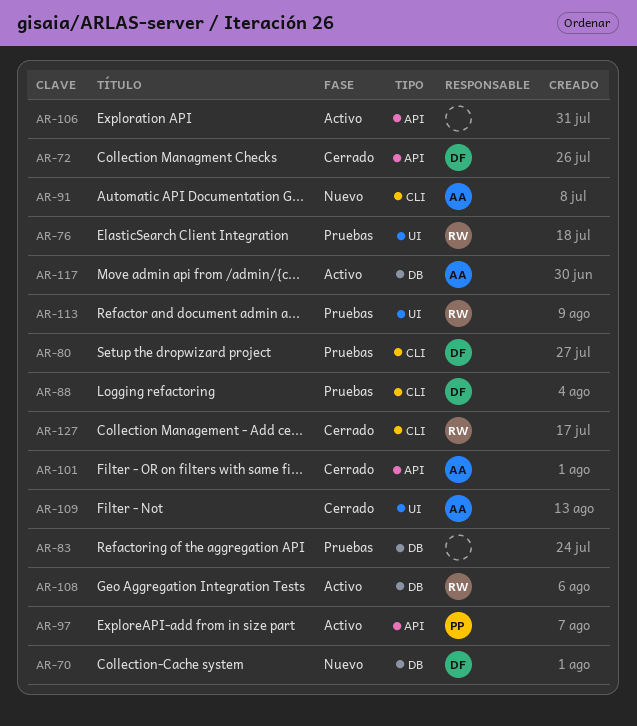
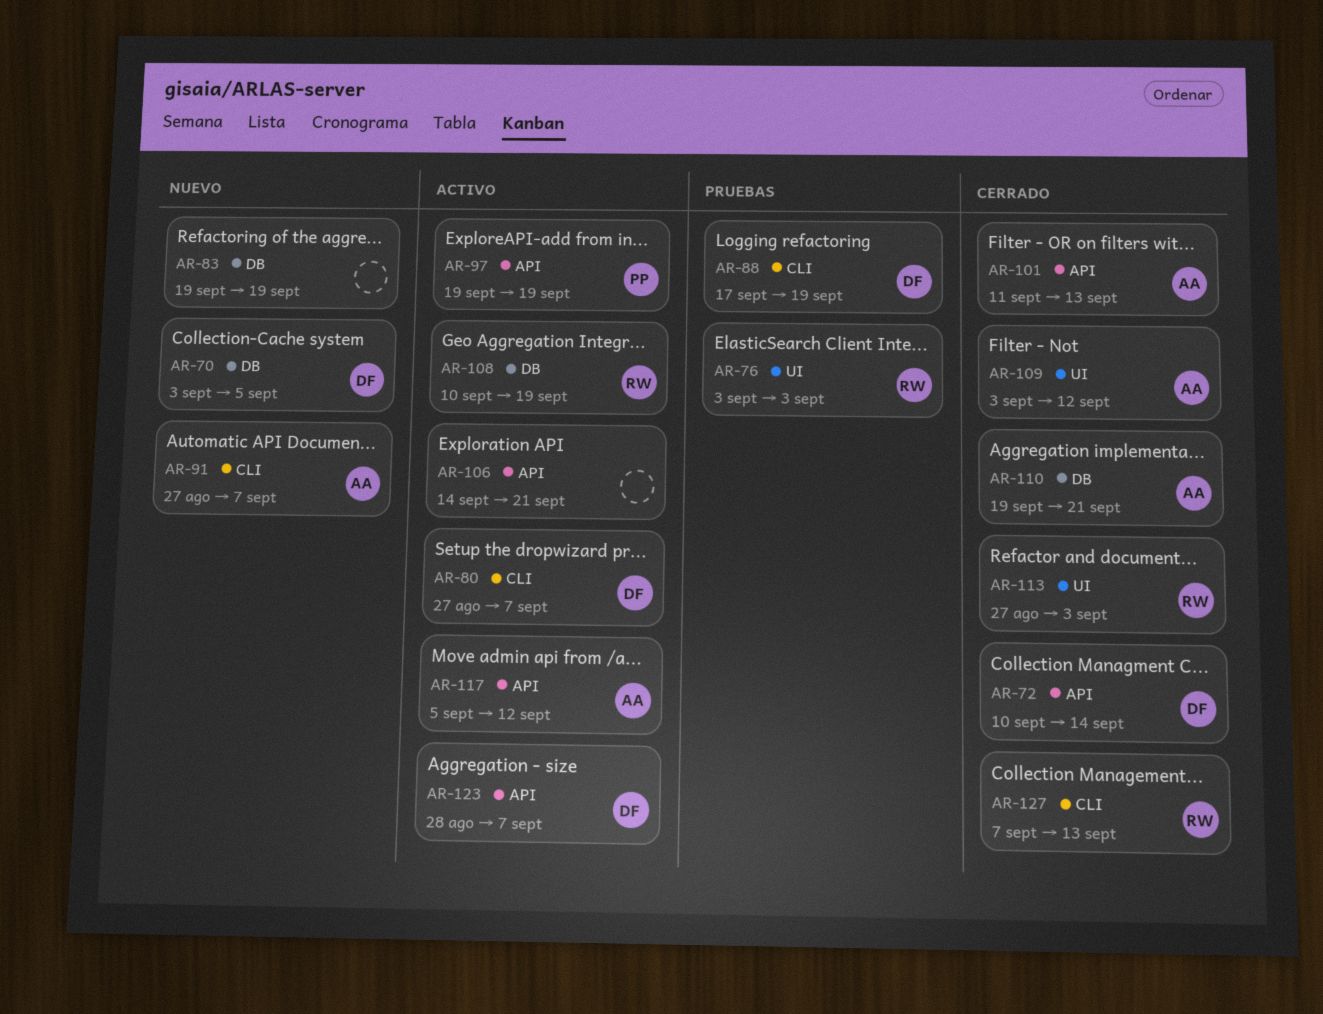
AR-80, status: Pruebas -> Activo
AR-83, status: Pruebas -> Nuevo
AR-110: none -> present
AR-113, status: Pruebas -> Cerrado
AR-117, label: DB -> API
AR-123: none -> present

